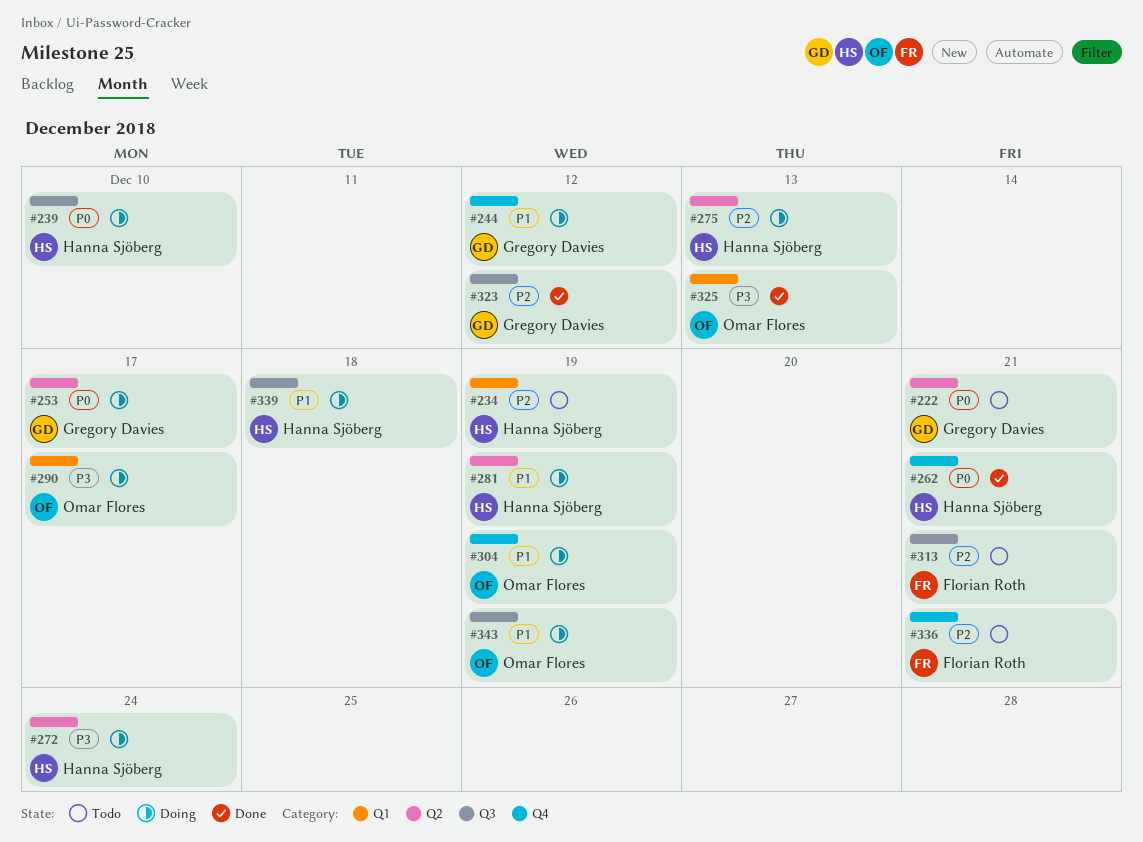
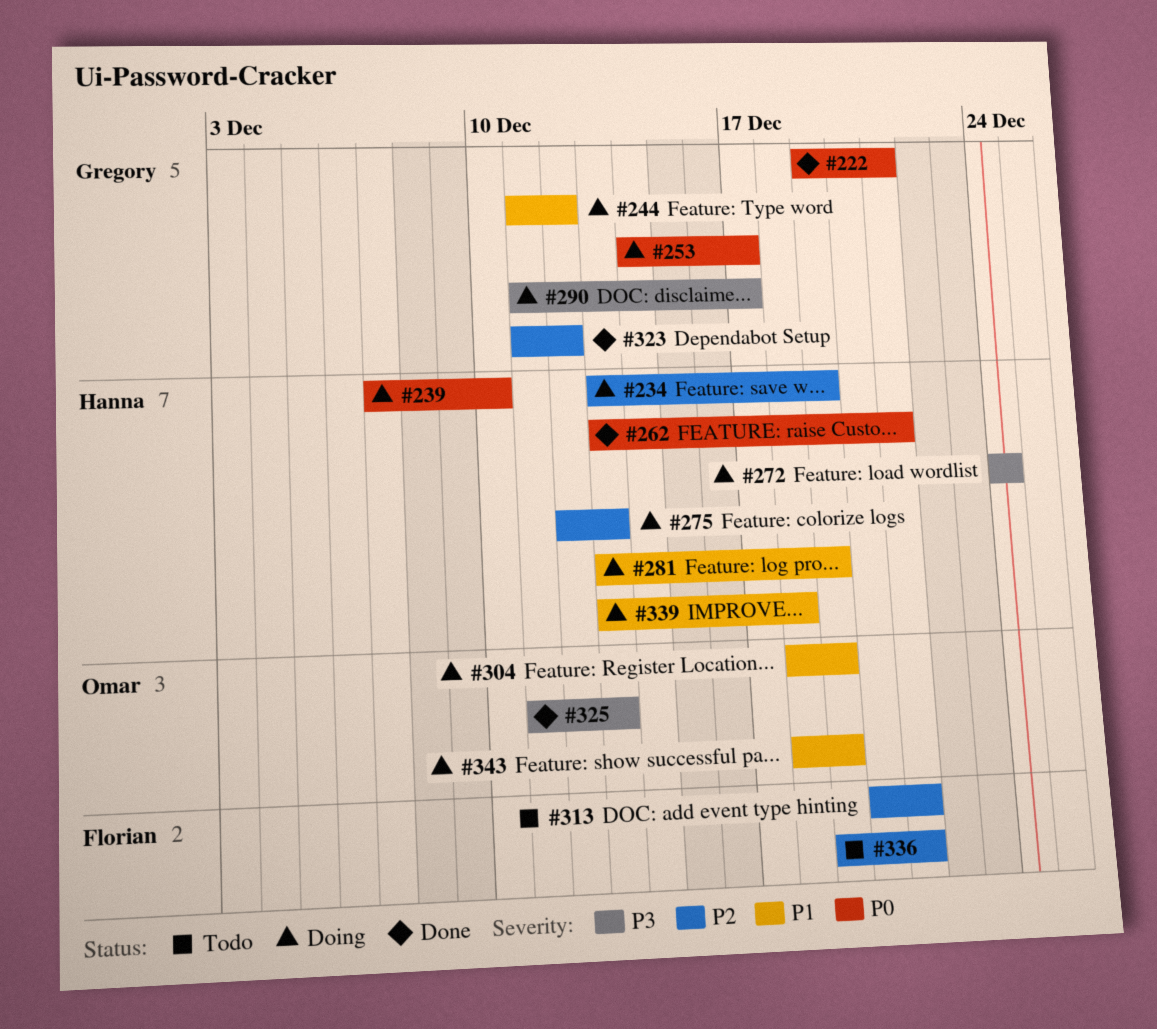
#222, status: Todo -> Done
#234, status: Todo -> Doing
#290, owner: Omar Flores -> Gregory Davies

